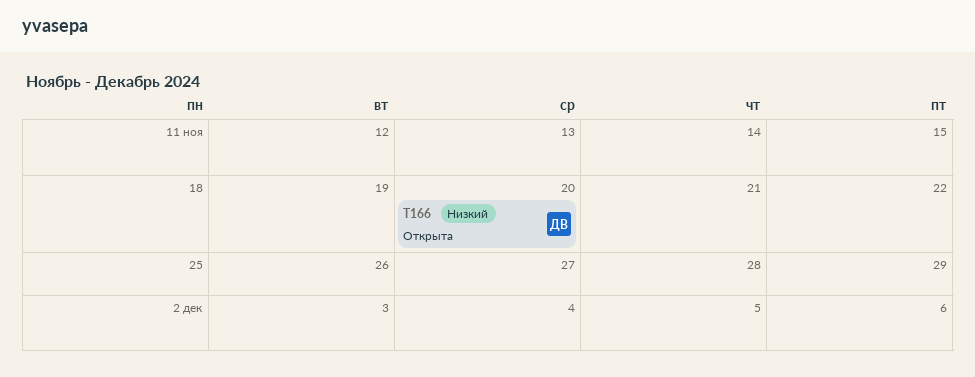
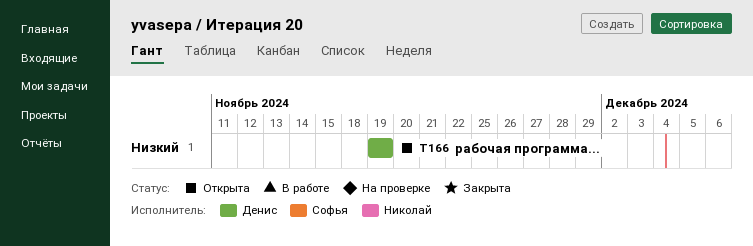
T166, due: Nov 20 -> Nov 19

